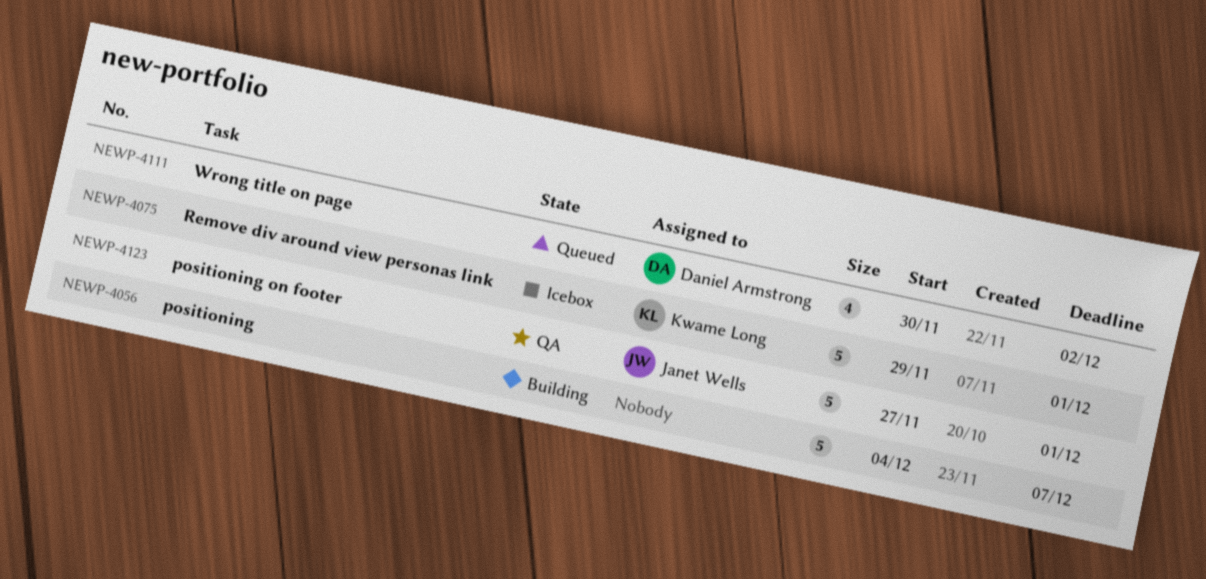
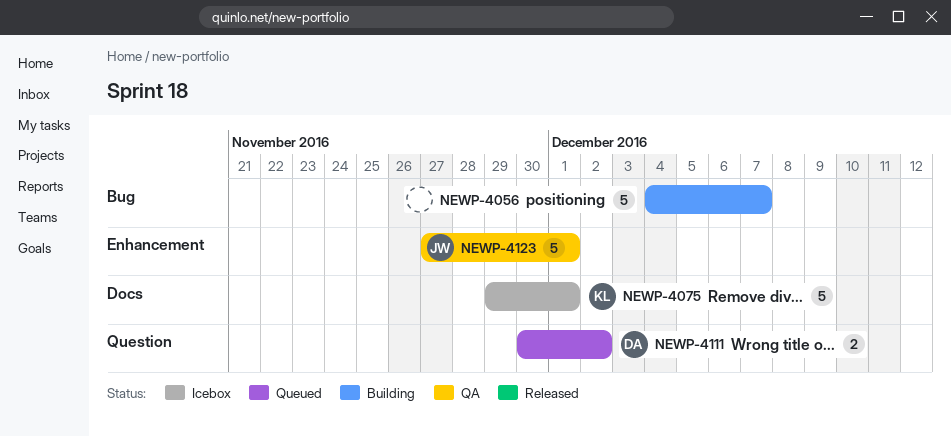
NEWP-4111, estimate: 4 -> 2

